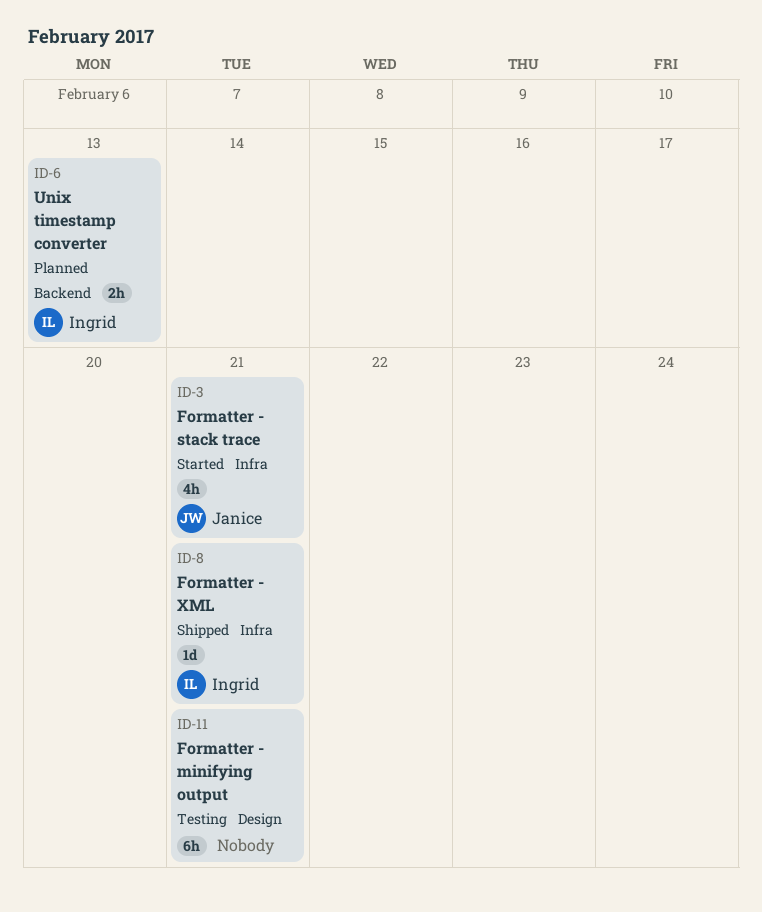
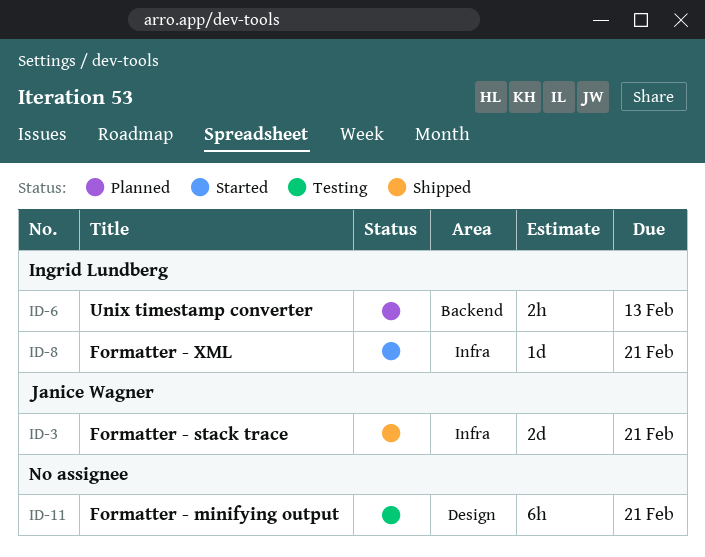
ID-3, status: Started -> Shipped
ID-3, estimate: 4h -> 2d
ID-8, status: Shipped -> Started

